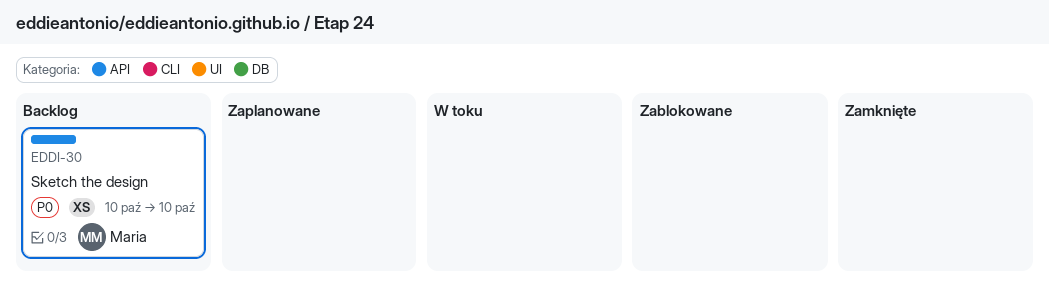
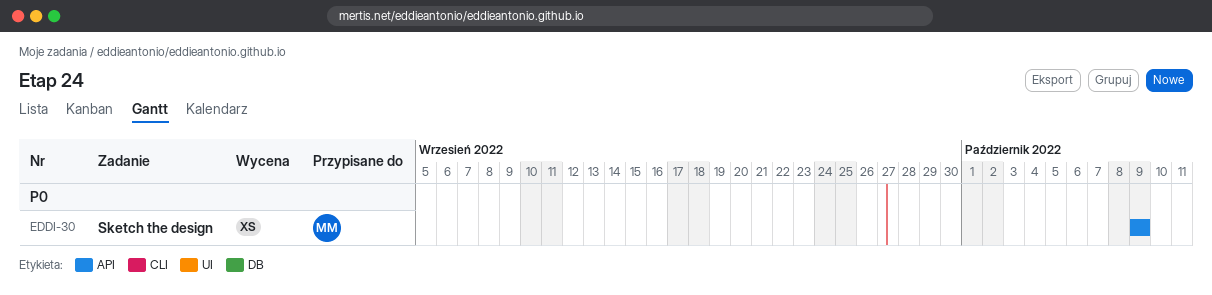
EDDI-30, start: Oct 10 -> Oct 9
EDDI-30, due: Oct 10 -> Oct 9

